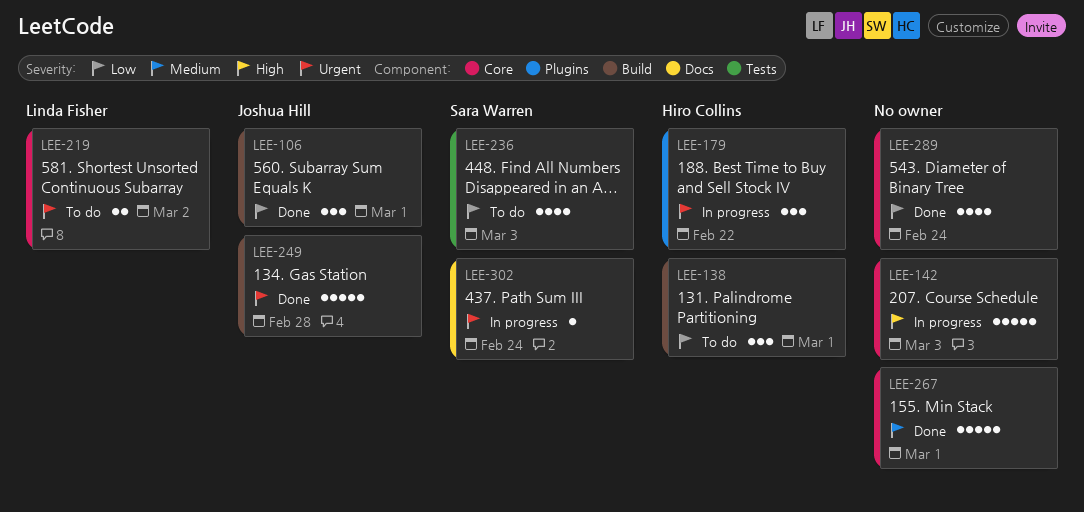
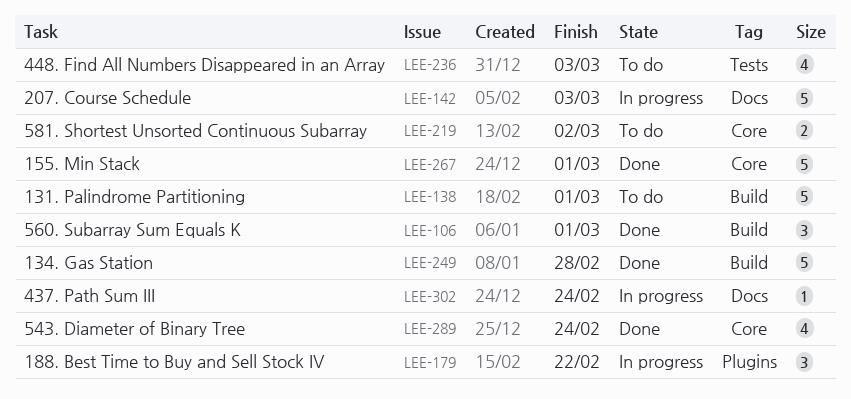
LEE-138, estimate: 3 -> 5
LEE-142, label: Core -> Docs

